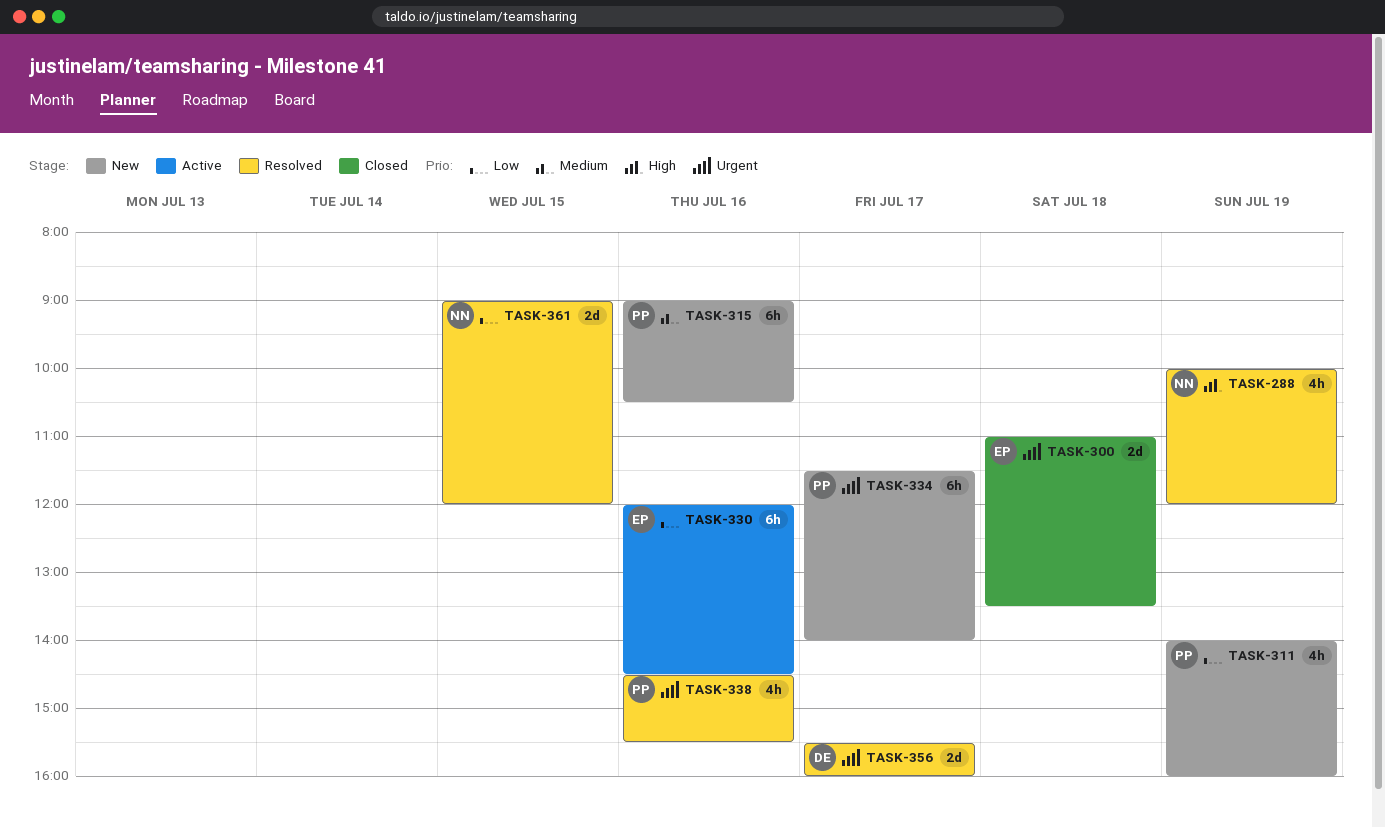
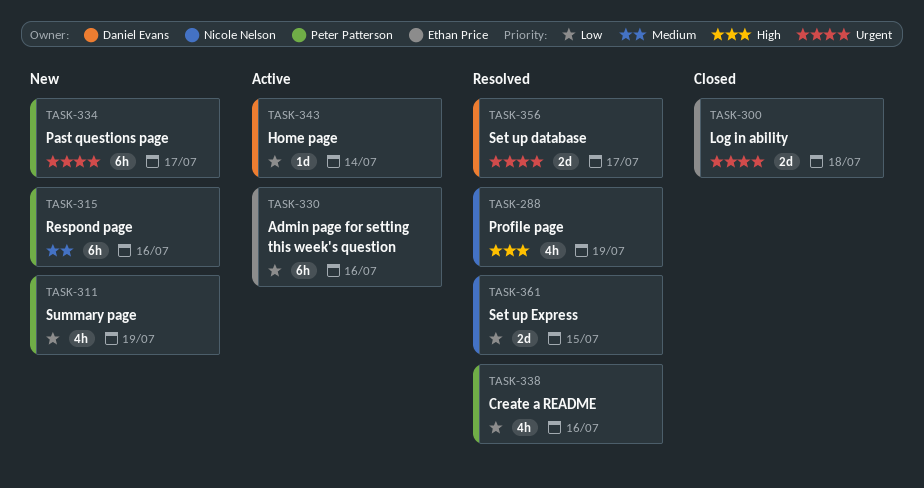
TASK-338, priority: Urgent -> Low
TASK-343: none -> present

